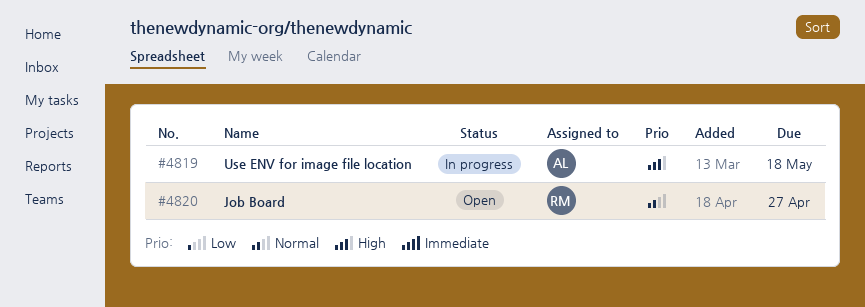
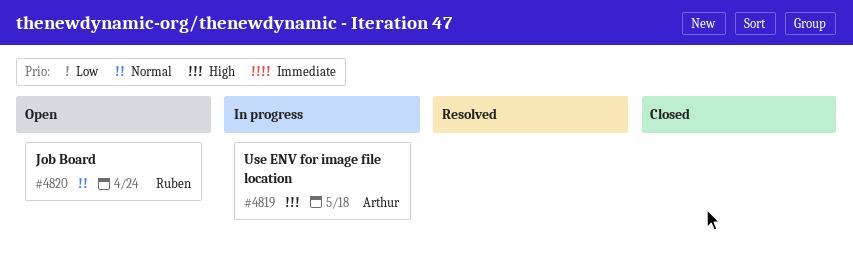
#4820, due: Apr 27 -> Apr 24

